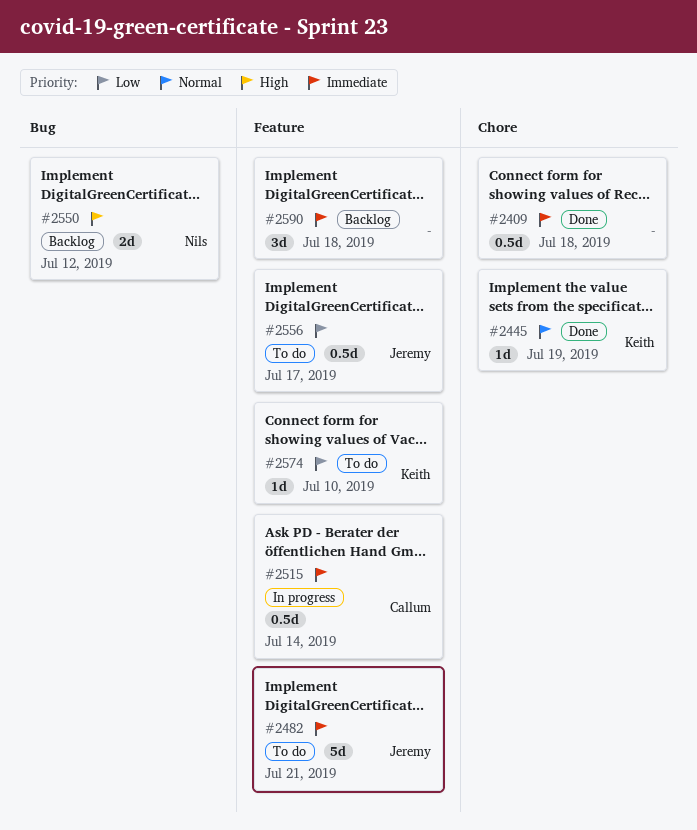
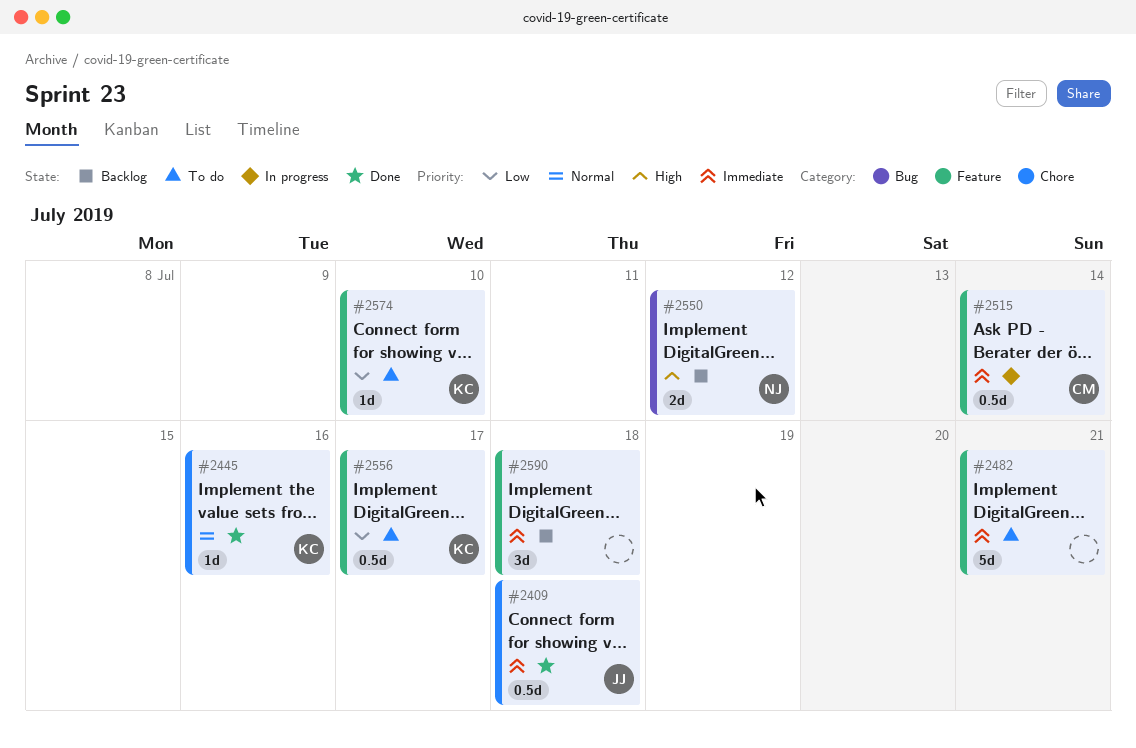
#2409, owner: none -> Jeremy
#2445, due: Jul 19 -> Jul 16
#2482, owner: Jeremy -> none
#2556, owner: Jeremy -> Keith

